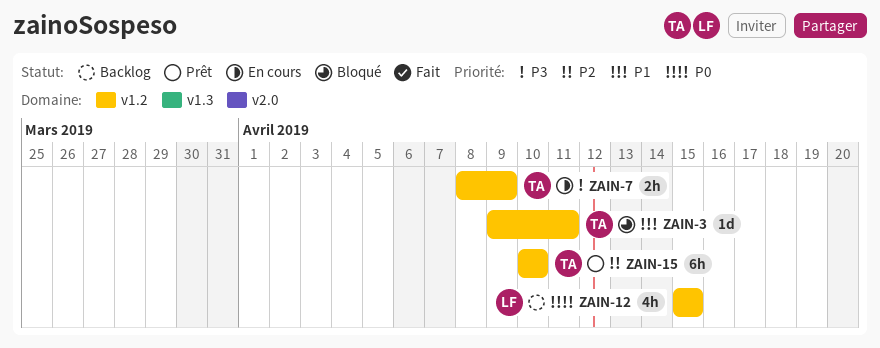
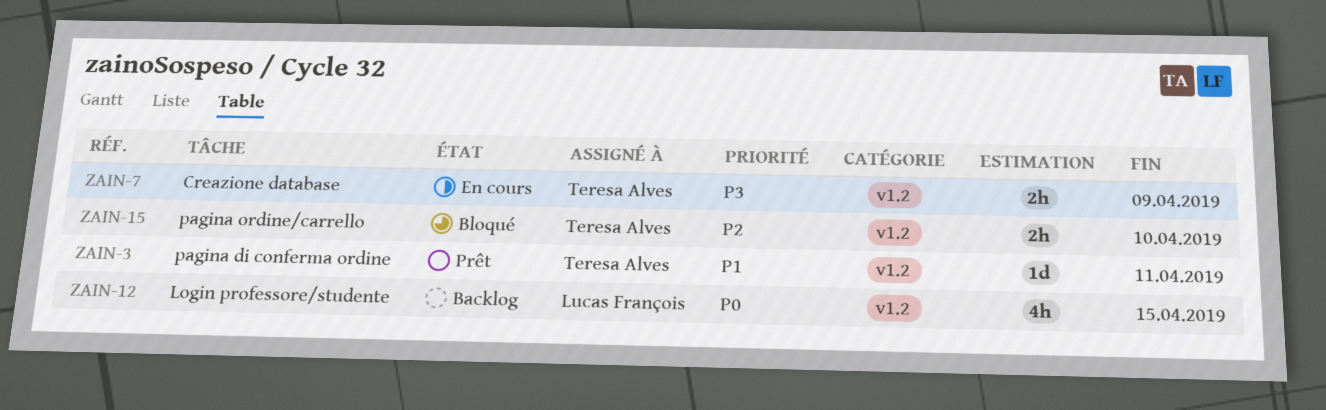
ZAIN-3, status: Bloqué -> Prêt
ZAIN-15, status: Prêt -> Bloqué
ZAIN-15, estimate: 6h -> 2h

